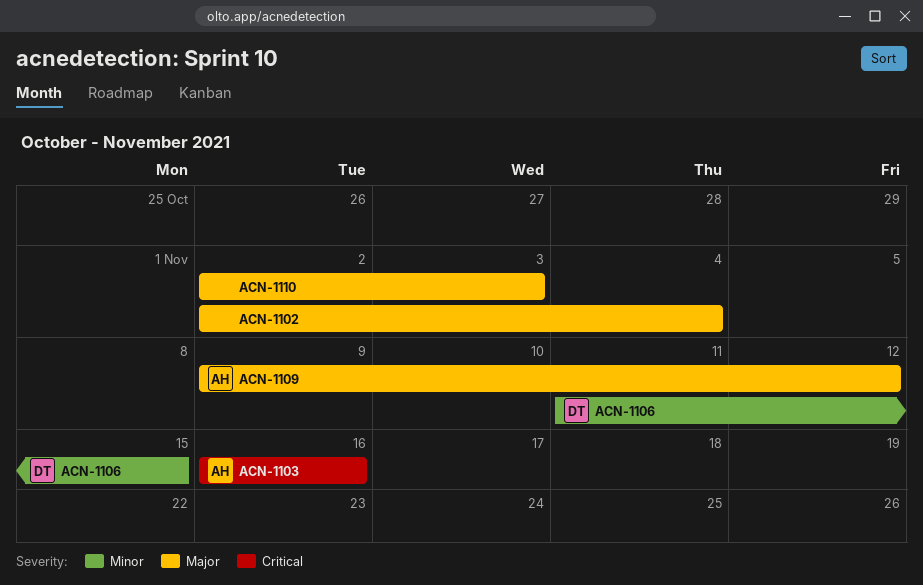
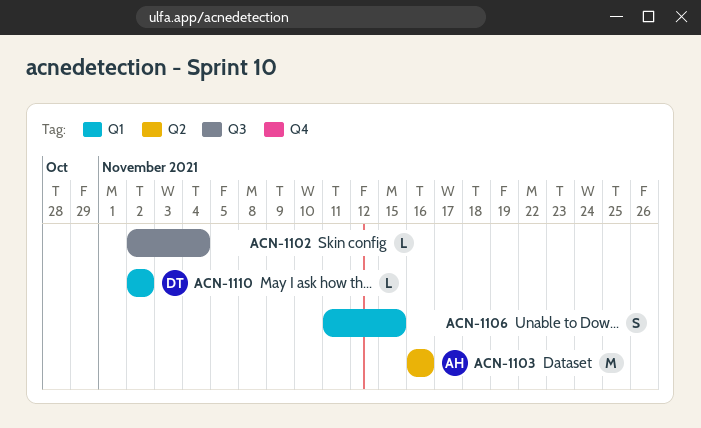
ACN-1106, owner: DT -> none
ACN-1109: present -> none
ACN-1110, owner: none -> DT
ACN-1110, due: Nov 3 -> Nov 2

